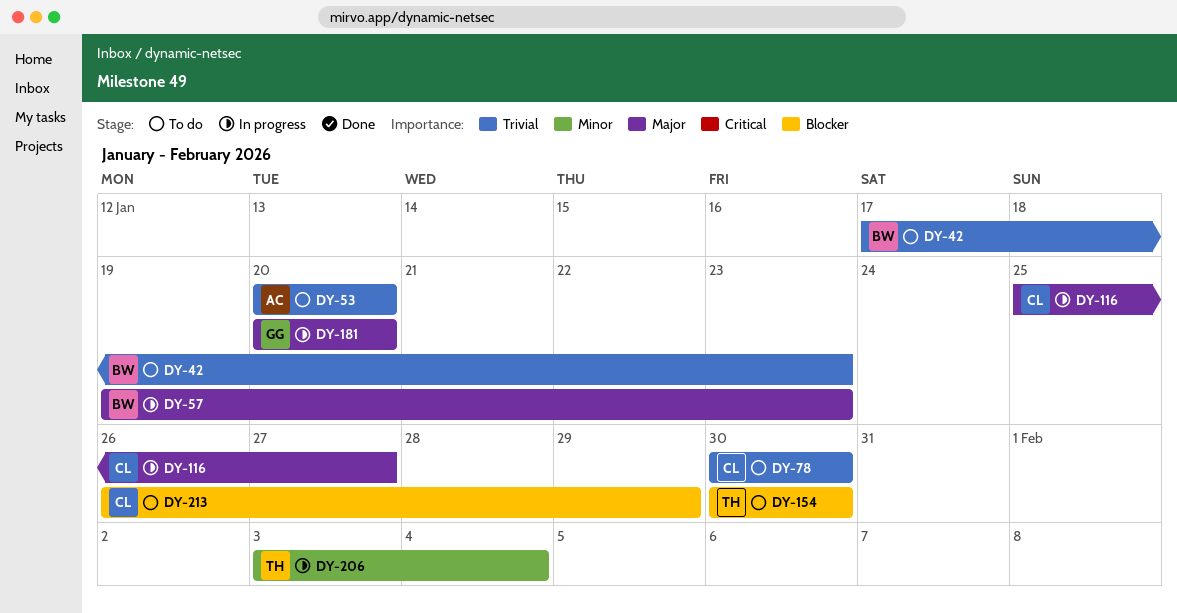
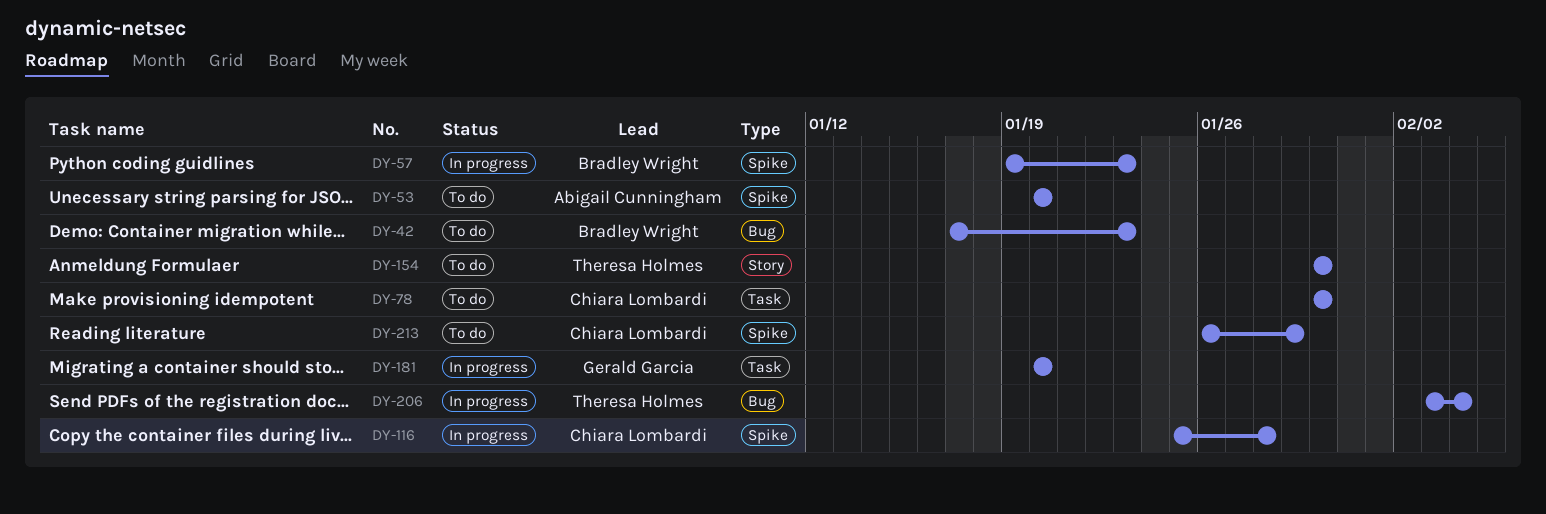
DY-116, due: Jan 27 -> Jan 28

